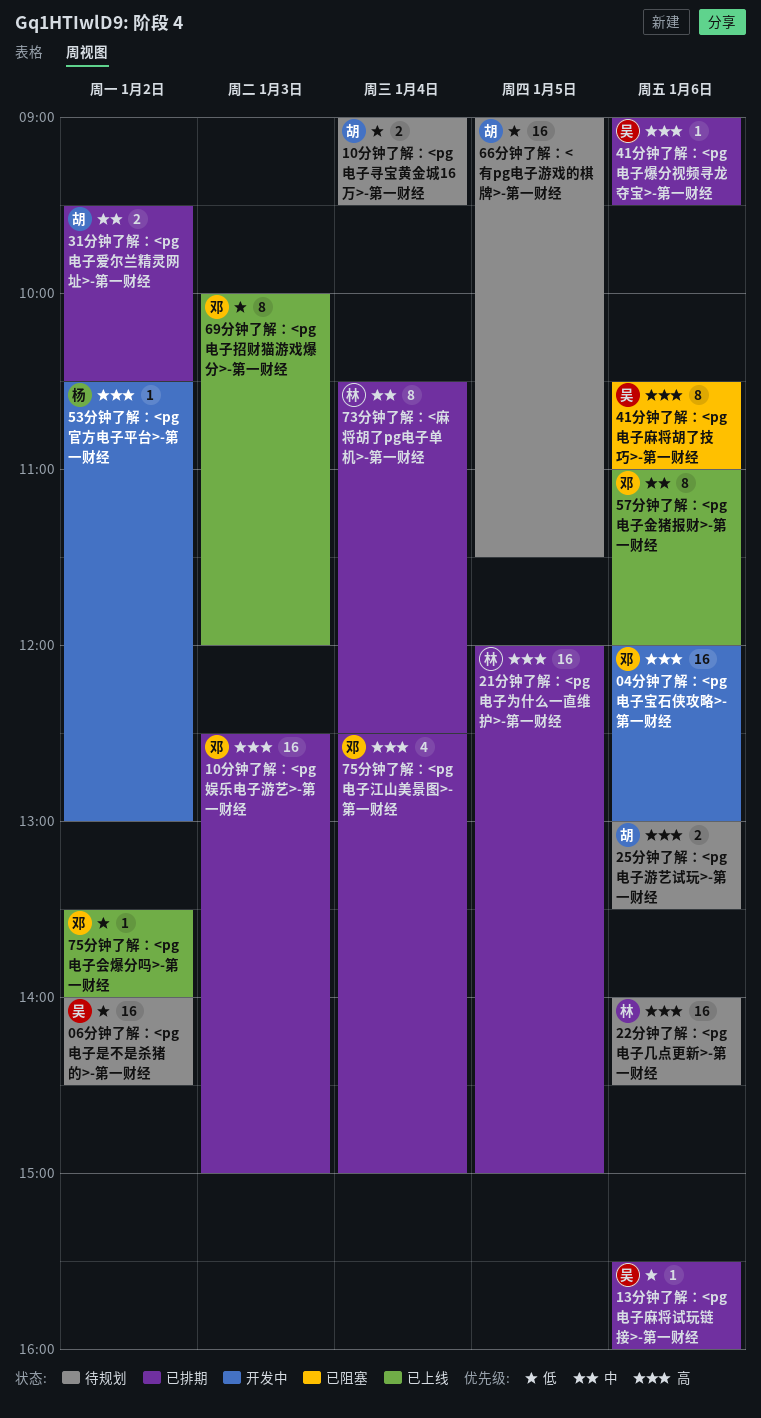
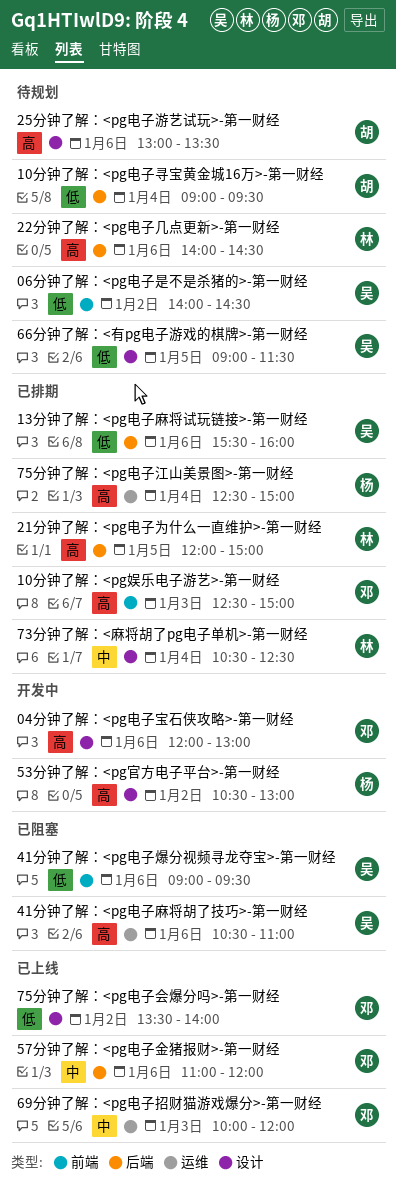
31分钟了解：<pg电子爱尔兰精灵网址>-第一财经: present -> none
41分钟了解：<pg电子爆分视频寻龙夺宝>-第一财经, status: 已排期 -> 已阻塞
41分钟了解：<pg电子爆分视频寻龙夺宝>-第一财经, priority: 高 -> 低
66分钟了解：<有pg电子游戏的棋牌>-第一财经, owner: 胡 -> 吴
69分钟了解：<pg电子招财猫游戏爆分>-第一财经, priority: 低 -> 中
75分钟了解：<pg电子江山美景图>-第一财经, owner: 邓 -> 杨

